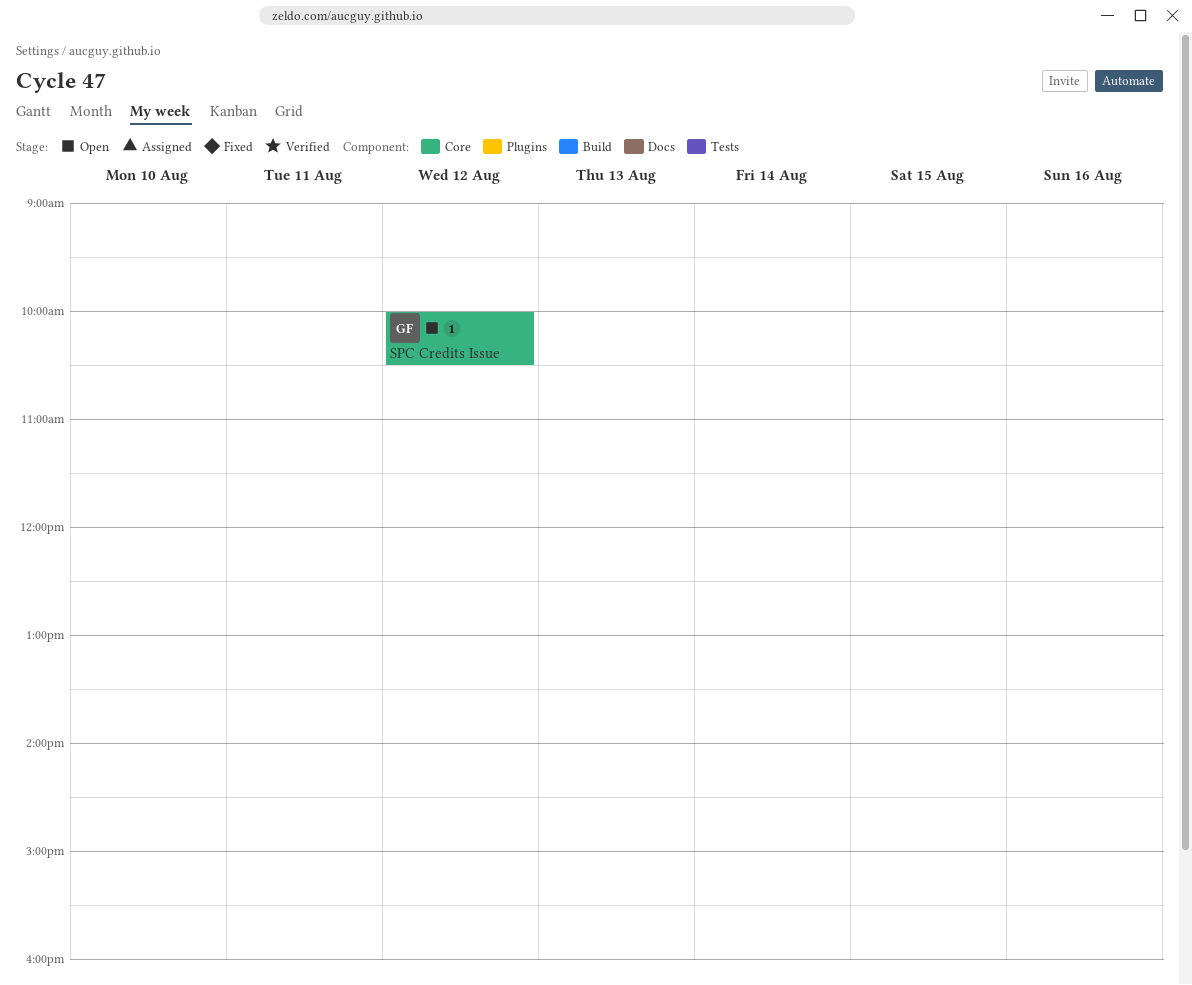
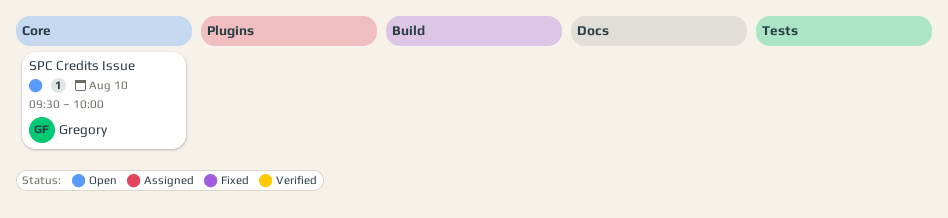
SPC Credits Issue, day: Aug 12 -> Aug 10
SPC Credits Issue, begins: 10:00 -> 09:30
SPC Credits Issue, ends: 10:30 -> 10:00

